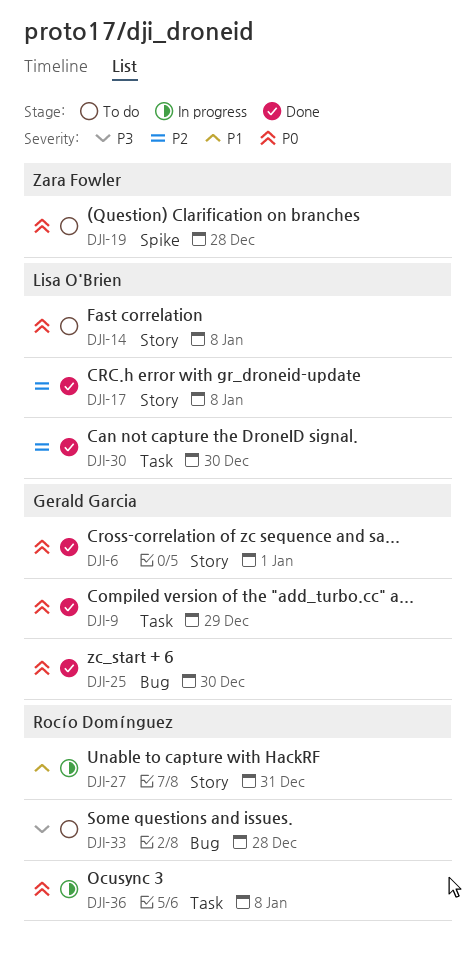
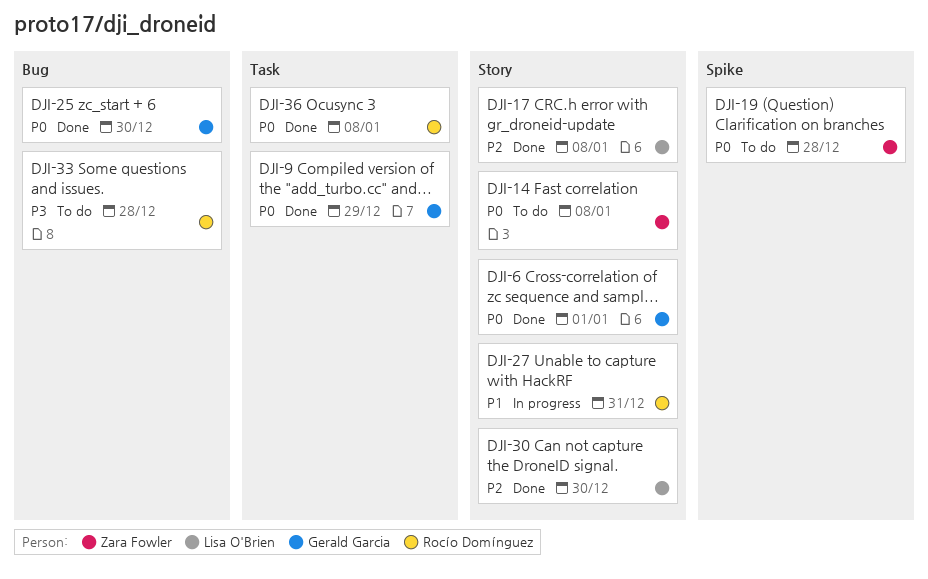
DJI-14, owner: Lisa O'Brien -> Zara Fowler
DJI-30, label: Task -> Story
DJI-36, status: In progress -> Done

